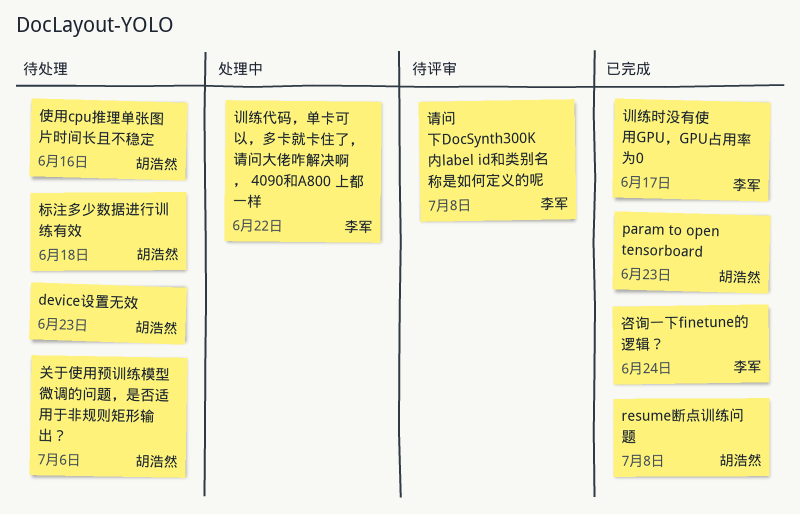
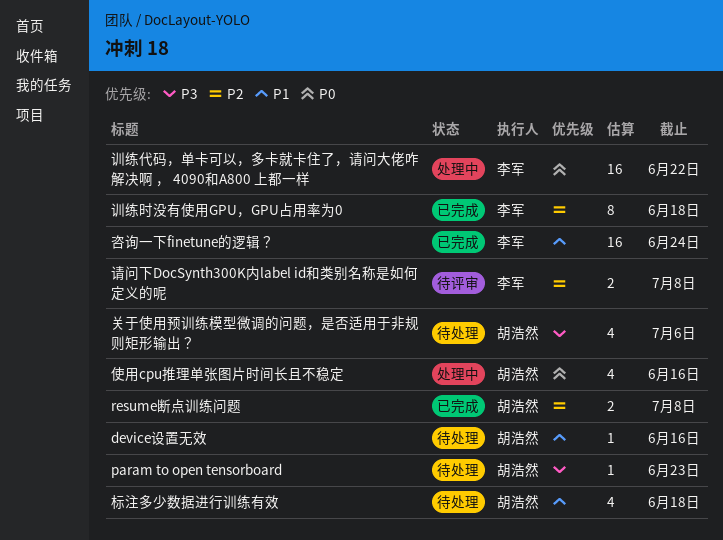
device设置无效, due: Jun 23 -> Jun 16
param to open tensorboard, status: 已完成 -> 待处理
使用cpu推理单张图片时间长且不稳定, status: 待处理 -> 处理中
训练时没有使用GPU，GPU占用率为0, due: Jun 17 -> Jun 18

